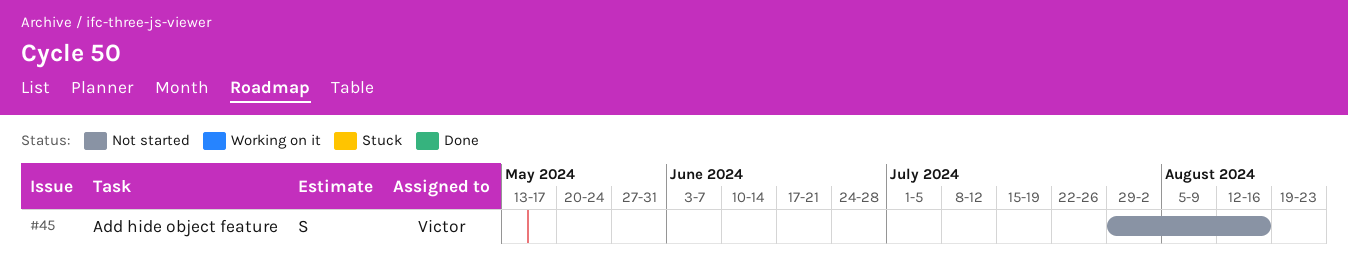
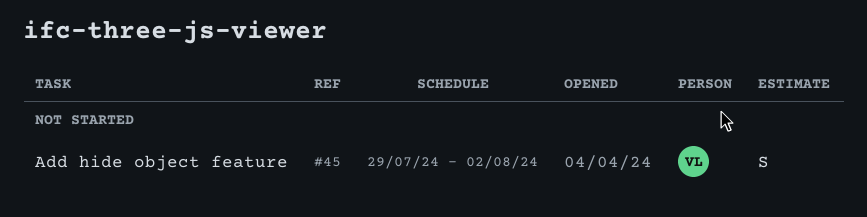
#45, due: Aug 16 -> Aug 2

